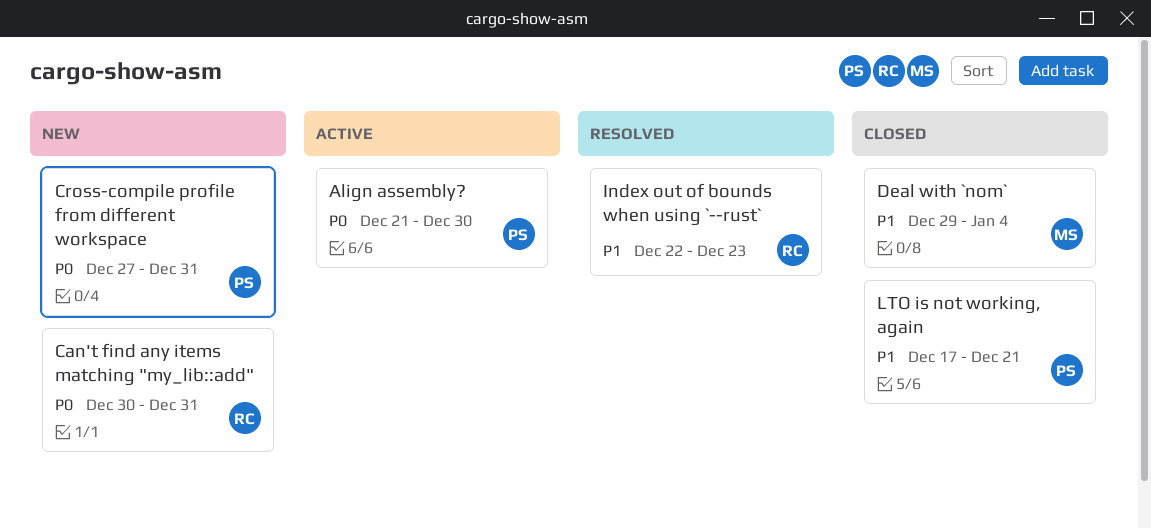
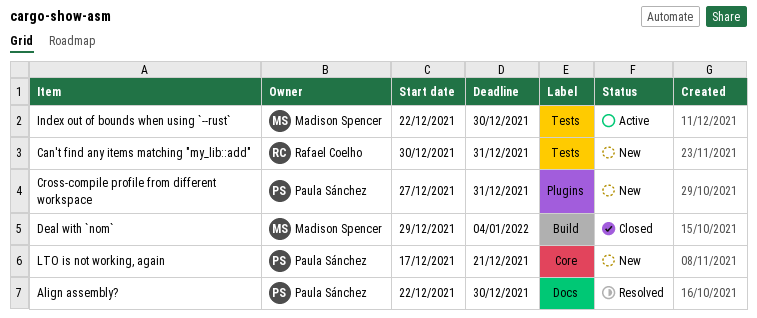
Align assembly?, status: Active -> Resolved
Align assembly?, start: Dec 21 -> Dec 22
Index out of bounds when using `--rust`, status: Resolved -> Active
Index out of bounds when using `--rust`, owner: Rafael Coelho -> Madison Spencer
Index out of bounds when using `--rust`, due: Dec 23 -> Dec 30
LTO is not working, again, status: Closed -> New

